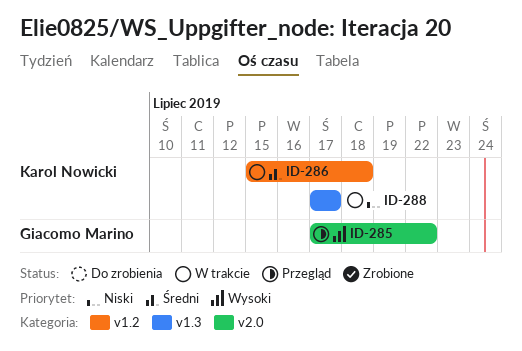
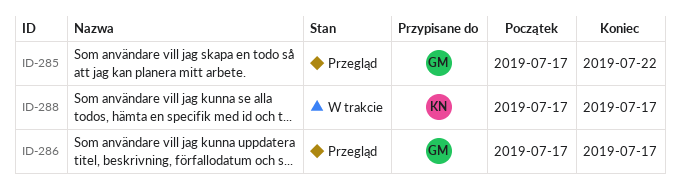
ID-286, status: W trakcie -> Przegląd
ID-286, owner: Karol Nowicki -> Giacomo Marino
ID-286, start: Jul 15 -> Jul 17
ID-286, due: Jul 18 -> Jul 17

